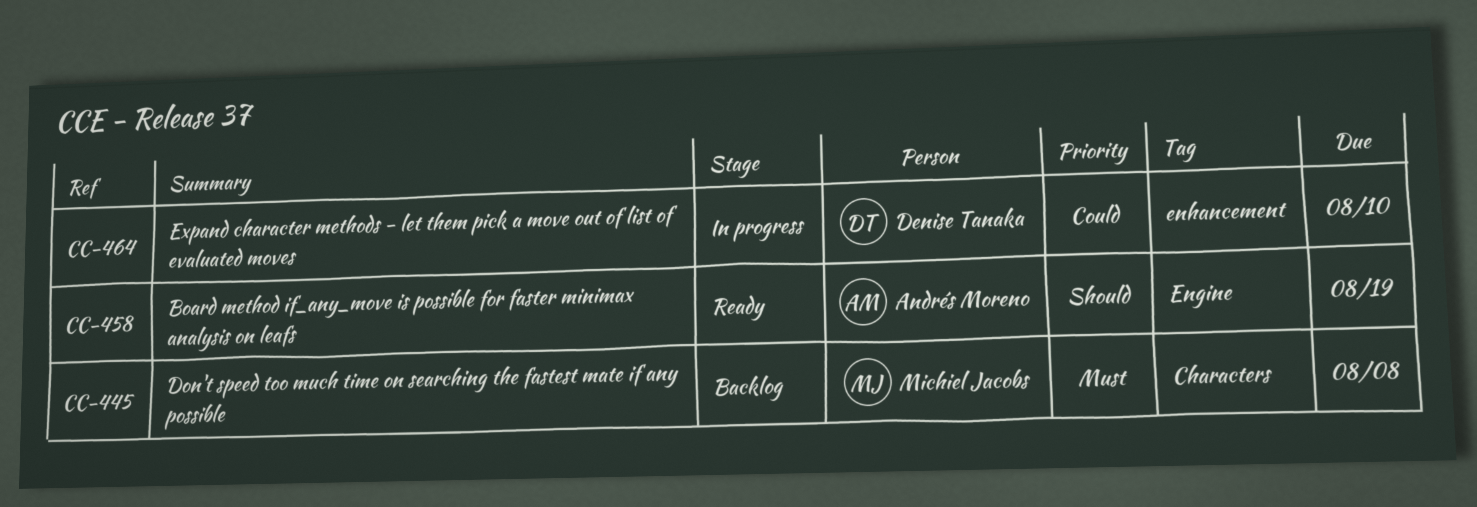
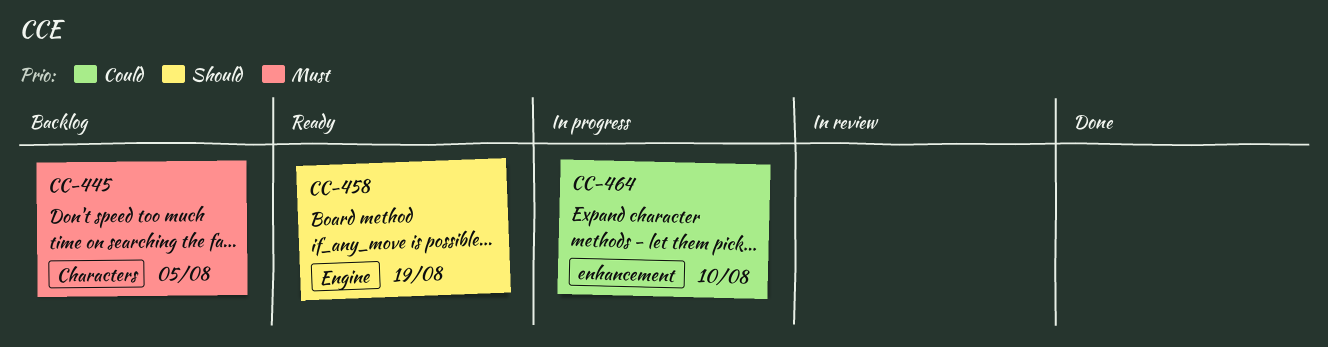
CC-445, due: Aug 8 -> Aug 5

